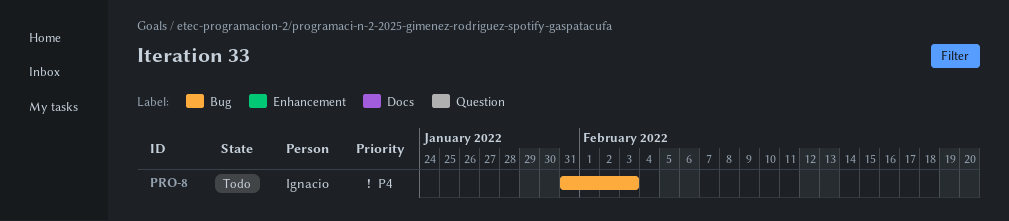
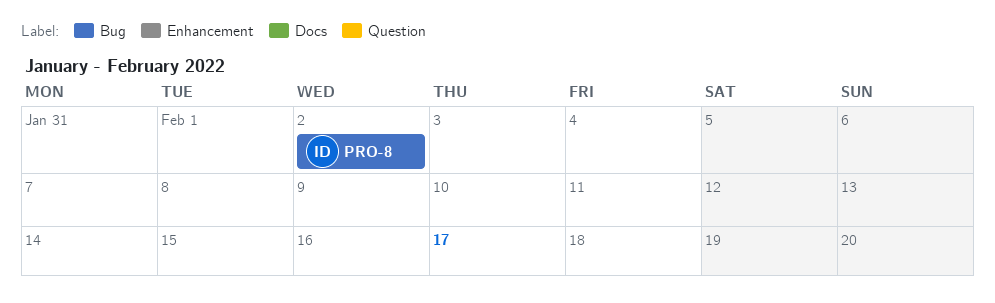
PRO-8, start: Jan 31 -> Feb 2
PRO-8, due: Feb 3 -> Feb 2

